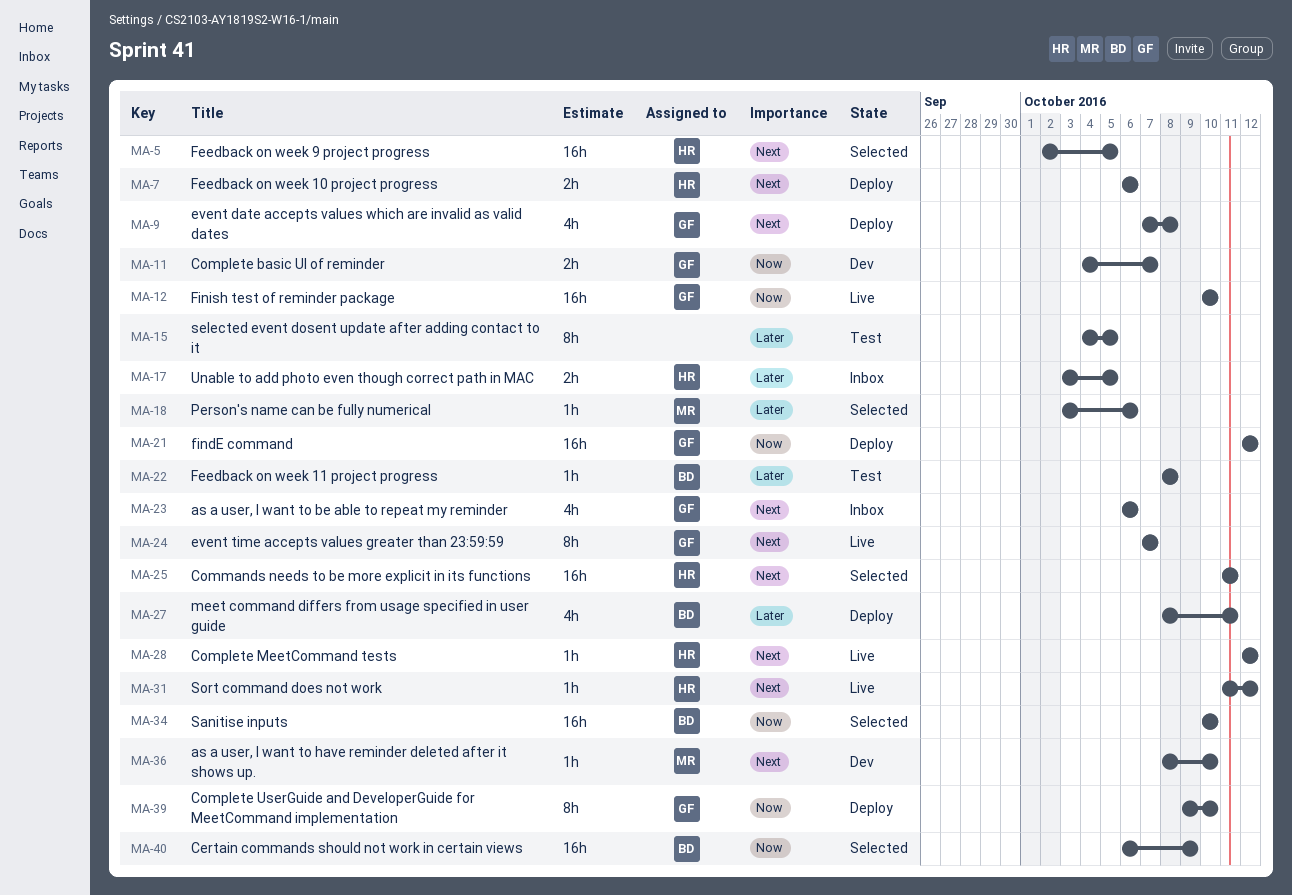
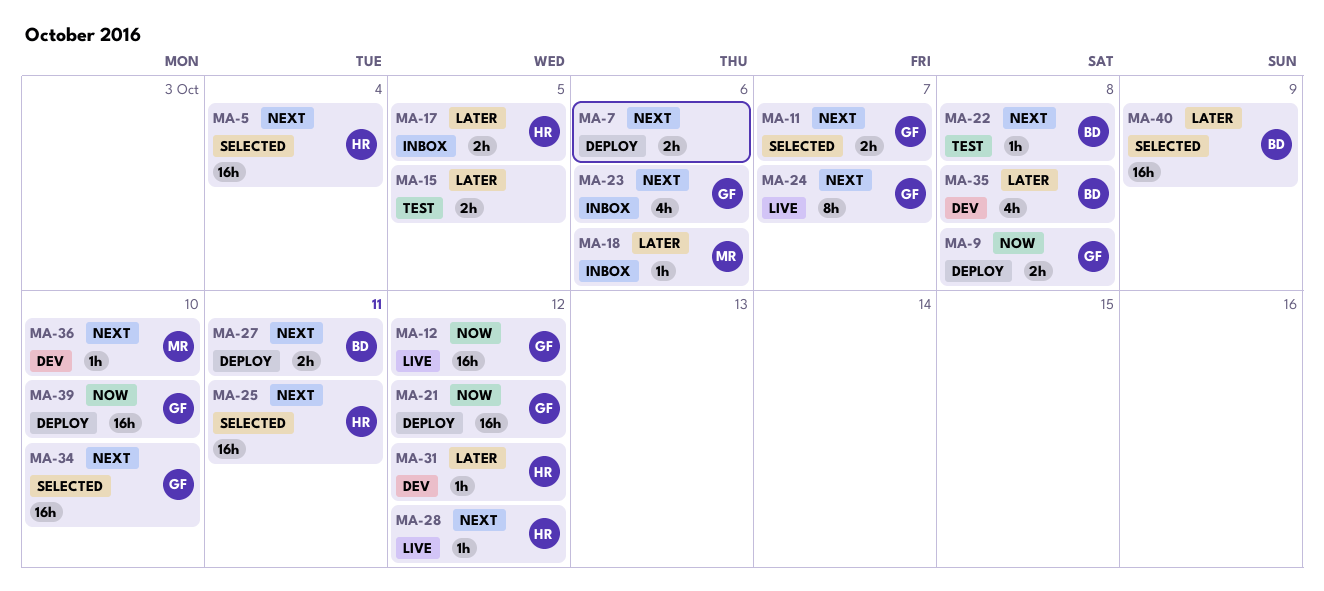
MA-5, due: Oct 5 -> Oct 4
MA-7, owner: HR -> none
MA-9, priority: Next -> Now
MA-9, estimate: 4h -> 2h
MA-11, status: Dev -> Selected
MA-11, priority: Now -> Next
MA-12, due: Oct 10 -> Oct 12
MA-15, estimate: 8h -> 2h
MA-18, status: Selected -> Inbox
MA-22, priority: Later -> Next
MA-27, priority: Later -> Next
MA-27, estimate: 4h -> 2h
MA-31, status: Live -> Dev
MA-31, priority: Next -> Later
MA-34, owner: BD -> GF
MA-34, priority: Now -> Next
MA-35: none -> present
MA-39, estimate: 8h -> 16h
MA-40, priority: Now -> Later

